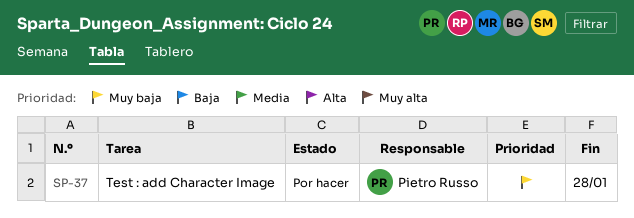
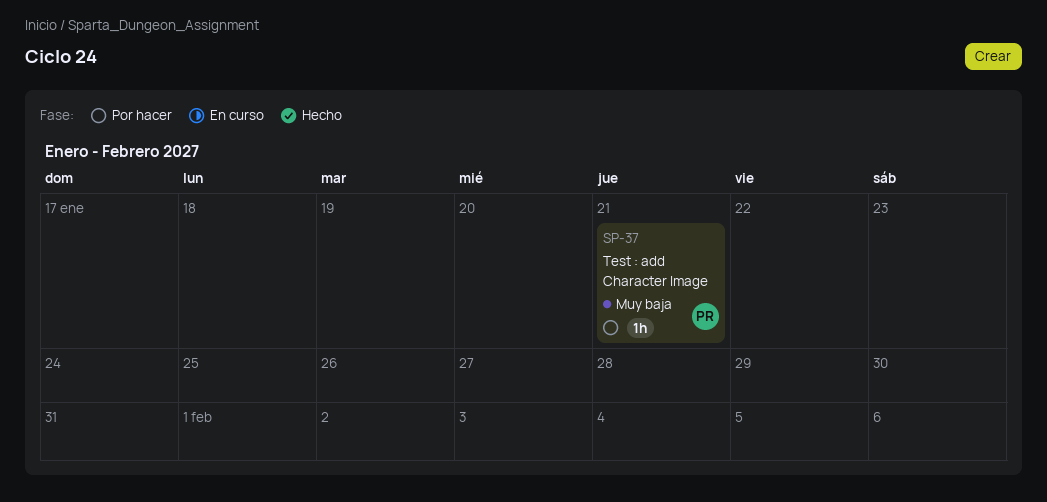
SP-37, due: Jan 28 -> Jan 21

